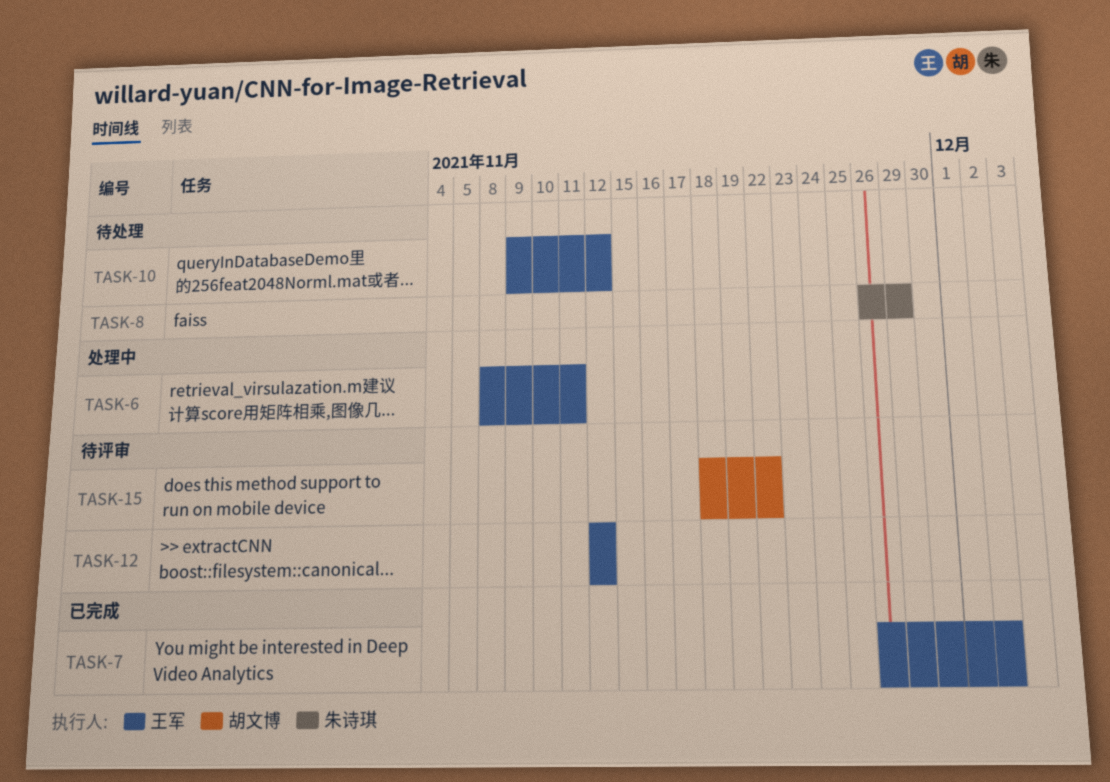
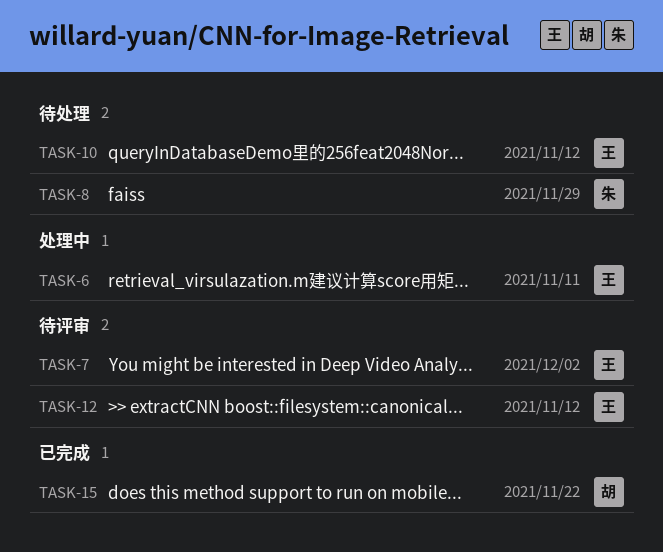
TASK-7, status: 已完成 -> 待评审
TASK-15, status: 待评审 -> 已完成

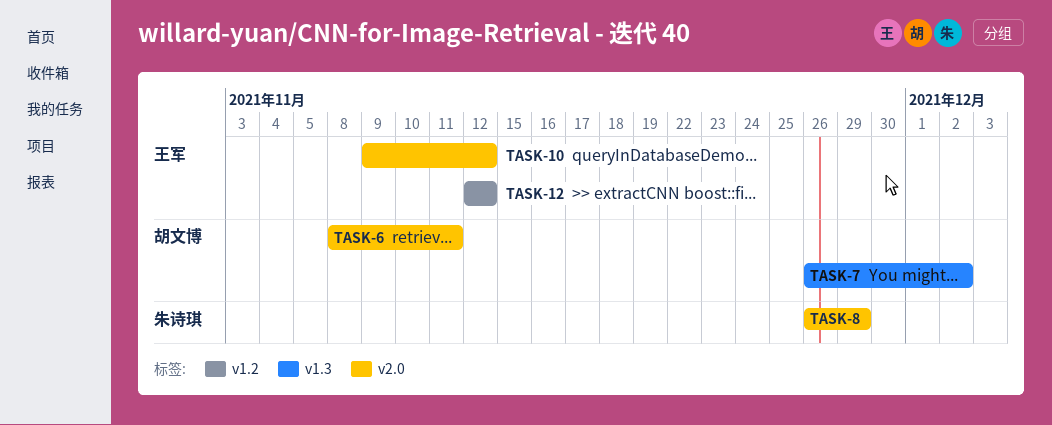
TASK-6, owner: 王军 -> 胡文博
TASK-7, owner: 王军 -> 胡文博
TASK-15: present -> none

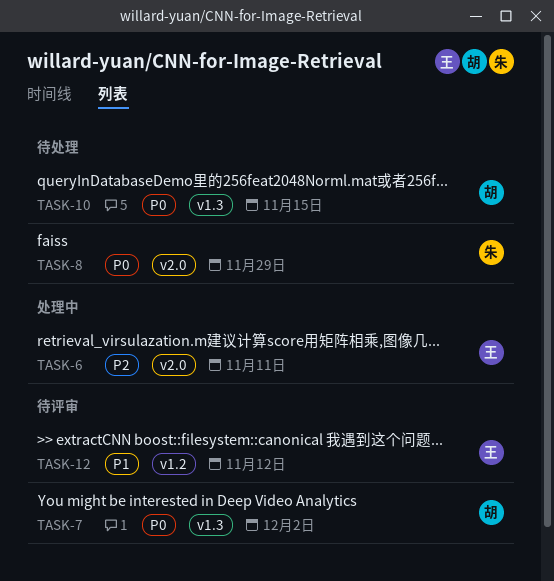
TASK-6, owner: 胡文博 -> 王军
TASK-10, owner: 王军 -> 胡文博
TASK-10, label: v2.0 -> v1.3
TASK-10, due: Nov 12 -> Nov 15

